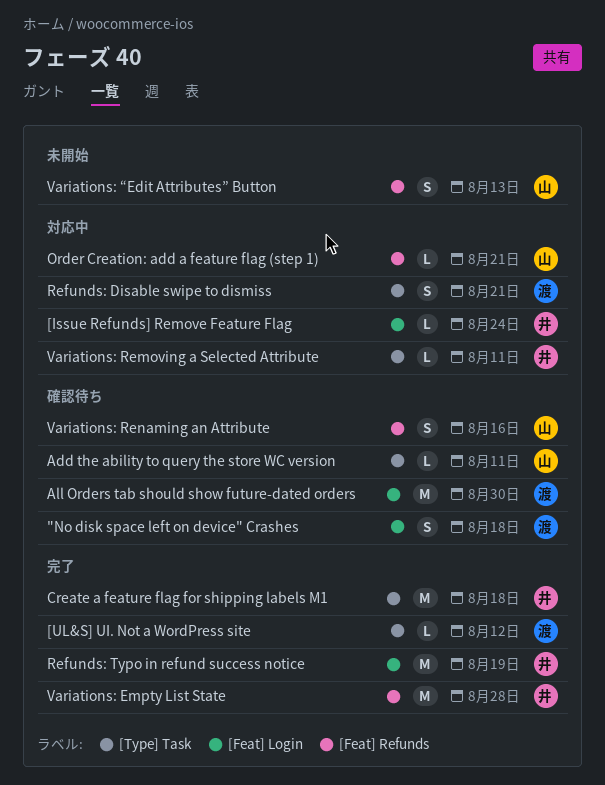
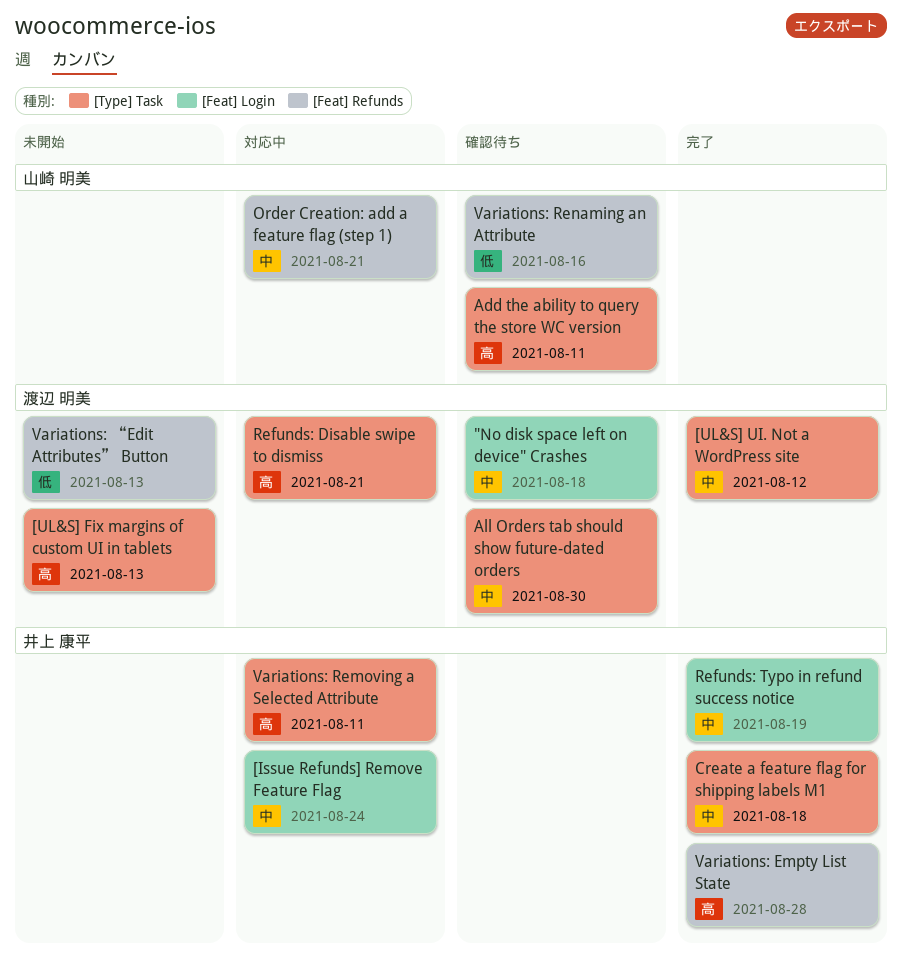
[UL&S] Fix margins of custom UI in tablets: none -> present
All Orders tab should show future-dated orders, label: [Feat] Login -> [Type] Task
Variations: “Edit Attributes” Button, owner: 山崎 明美 -> 渡辺 明美

